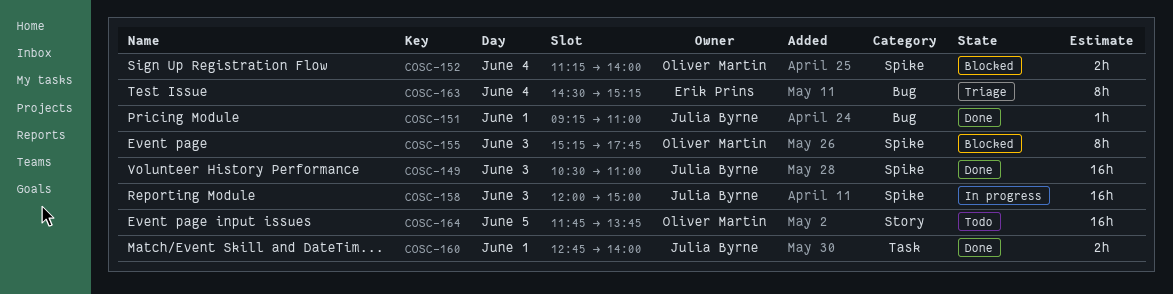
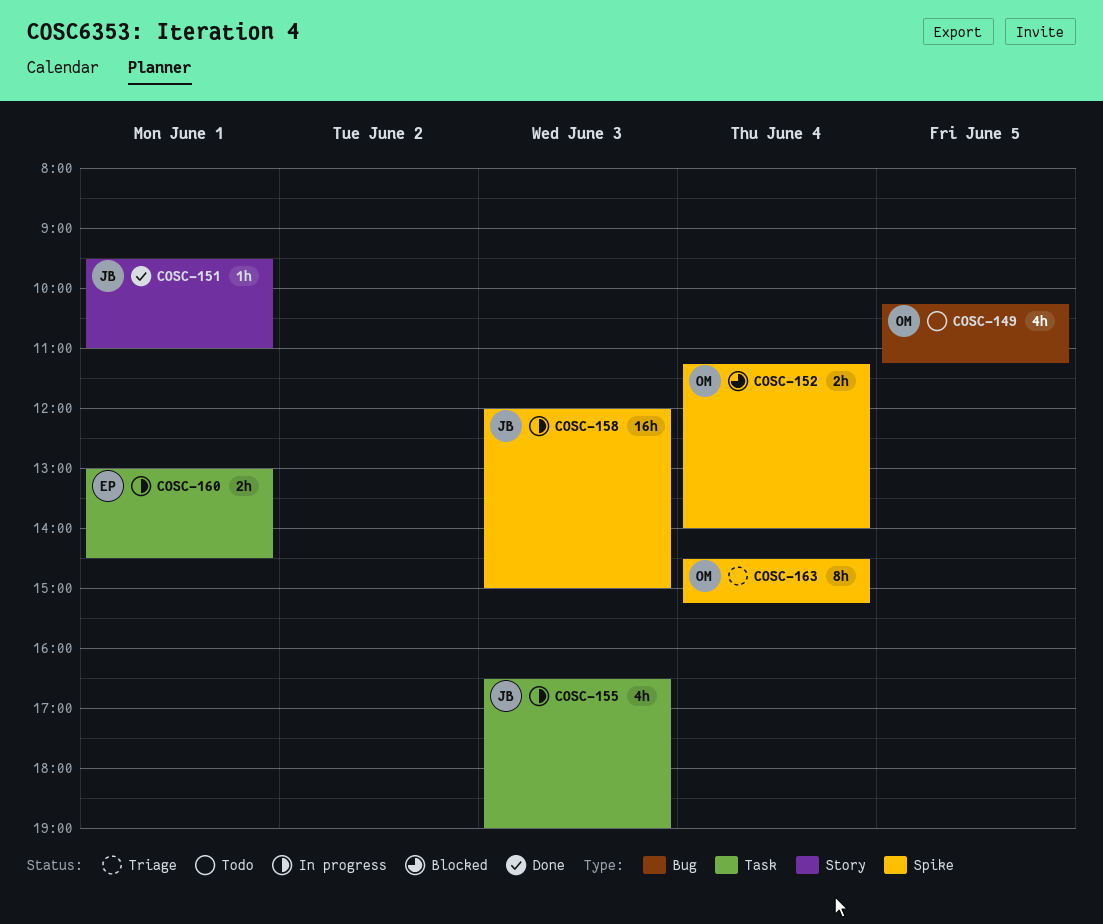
COSC-149, status: Done -> Todo
COSC-149, owner: Julia Byrne -> Oliver Martin
COSC-149, label: Spike -> Bug
COSC-149, estimate: 16h -> 4h
COSC-149, day: Jun 3 -> Jun 5
COSC-149, begins: 10:30 -> 10:15
COSC-149, ends: 11:00 -> 11:15
COSC-151, label: Bug -> Story
COSC-151, begins: 09:15 -> 09:30
COSC-155, status: Blocked -> In progress
COSC-155, owner: Oliver Martin -> Julia Byrne
COSC-155, label: Spike -> Task
COSC-155, estimate: 8h -> 4h
COSC-155, begins: 15:15 -> 16:30
COSC-155, ends: 17:45 -> 19:00
COSC-160, status: Done -> In progress
COSC-160, owner: Julia Byrne -> Erik Prins
COSC-160, begins: 12:45 -> 13:00
COSC-160, ends: 14:00 -> 14:30
COSC-163, owner: Erik Prins -> Oliver Martin
COSC-163, label: Bug -> Spike
COSC-164: present -> none

